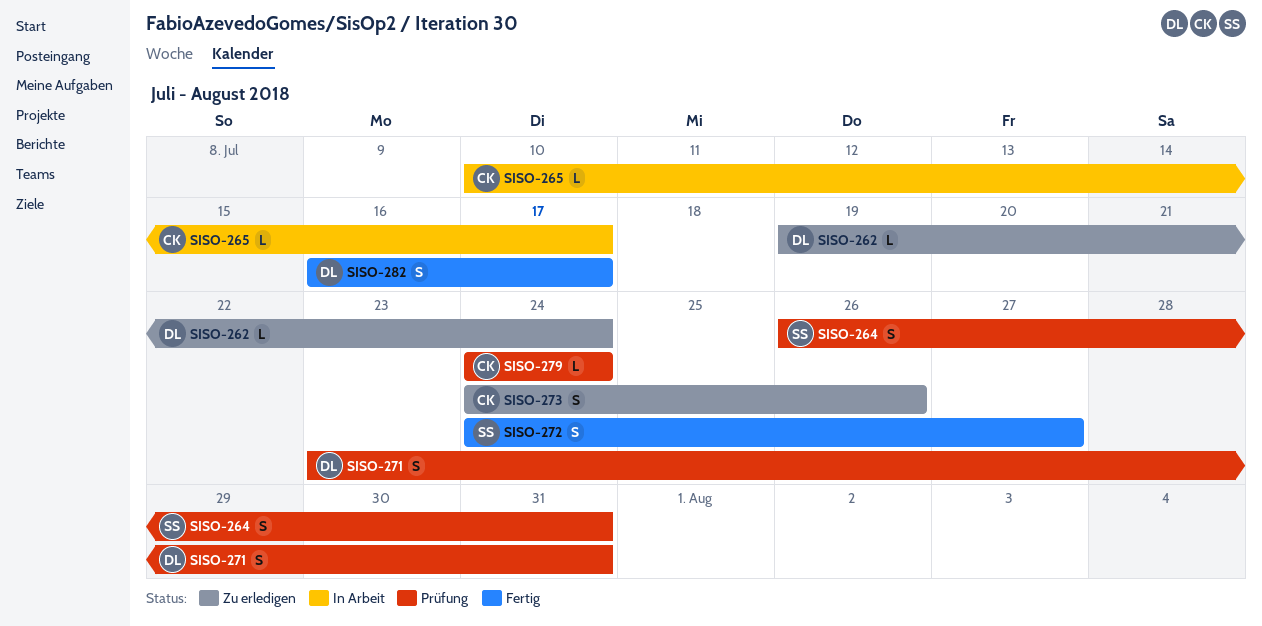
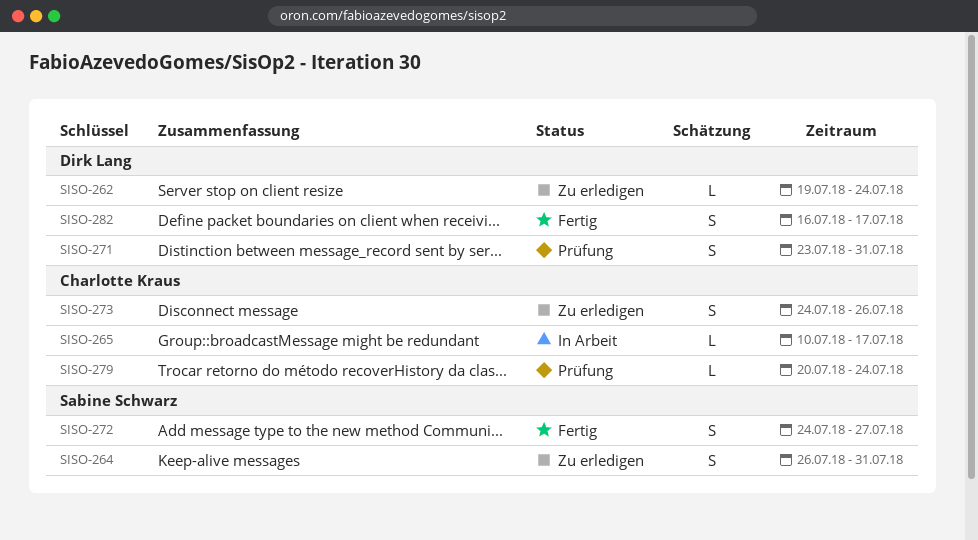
SISO-264, status: Prüfung -> Zu erledigen
SISO-279, start: Jul 24 -> Jul 20

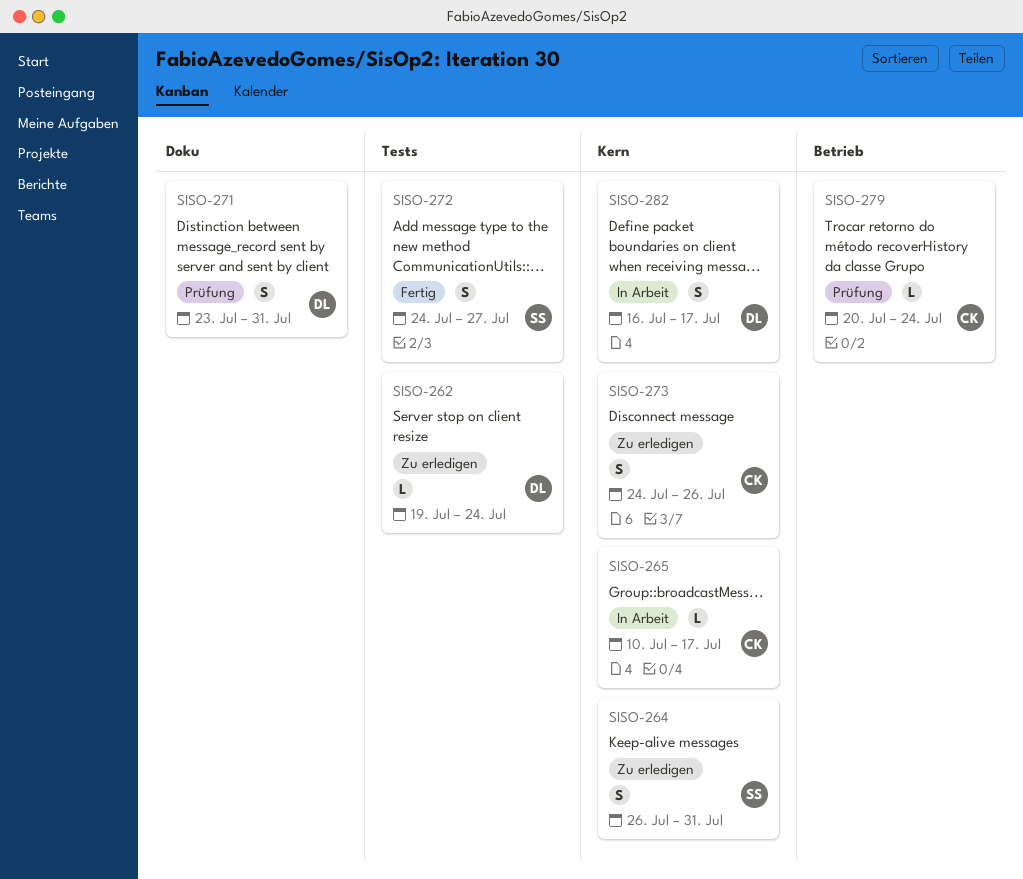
SISO-282, status: Fertig -> In Arbeit

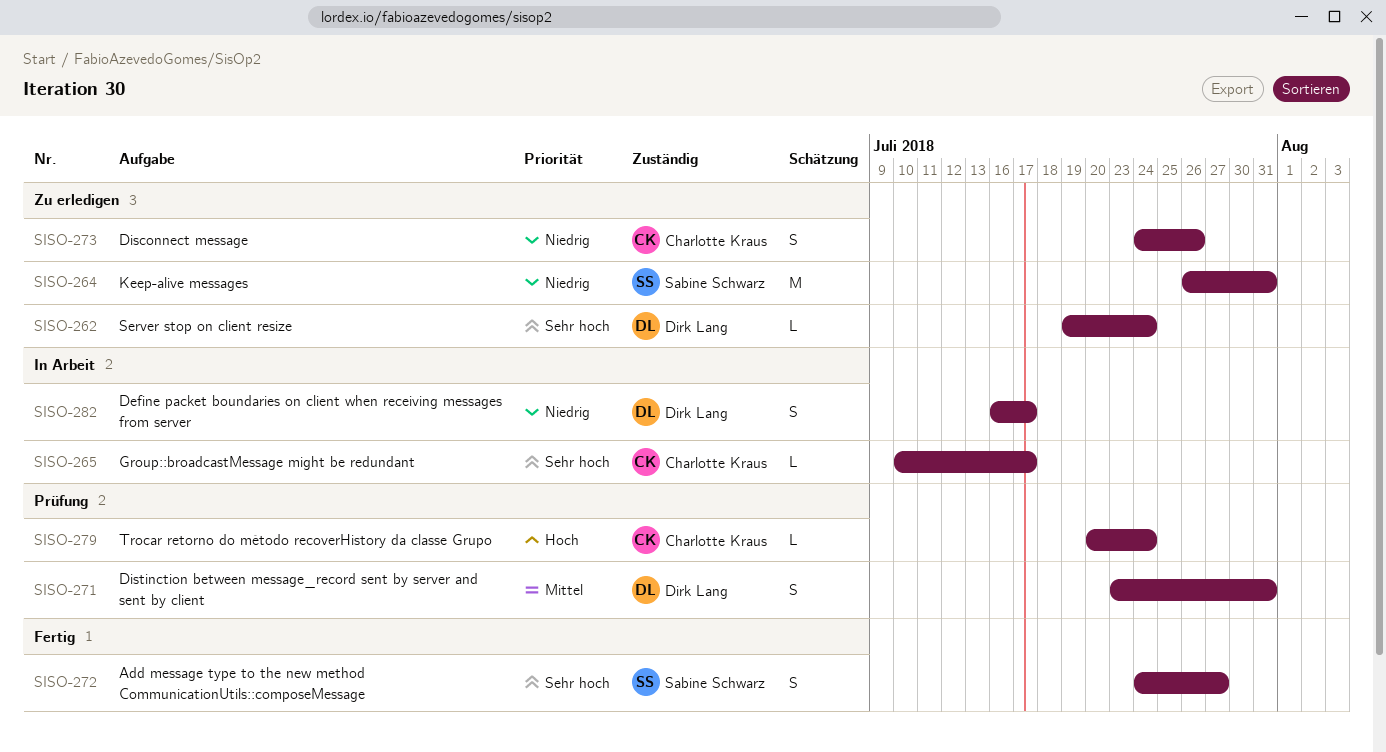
SISO-264, estimate: S -> M

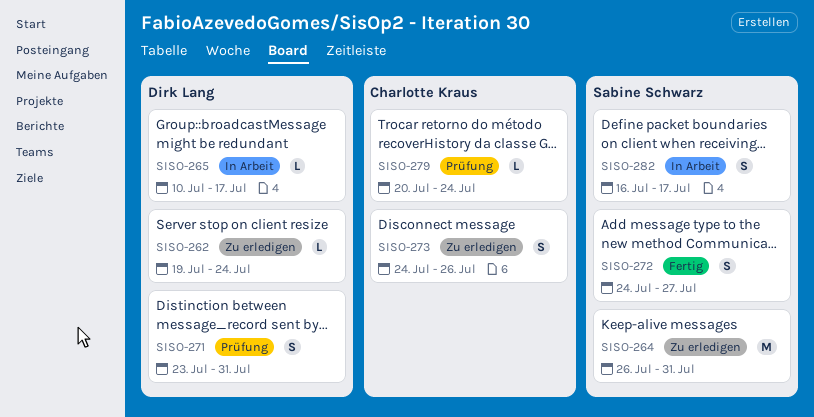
SISO-265, owner: Charlotte Kraus -> Dirk Lang
SISO-282, owner: Dirk Lang -> Sabine Schwarz

